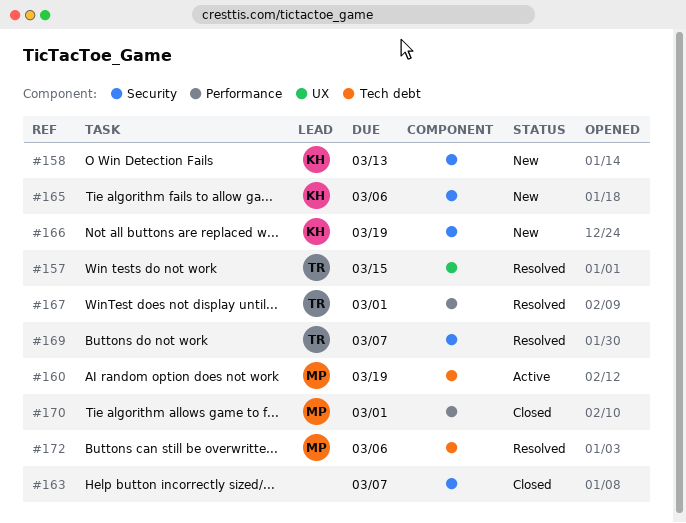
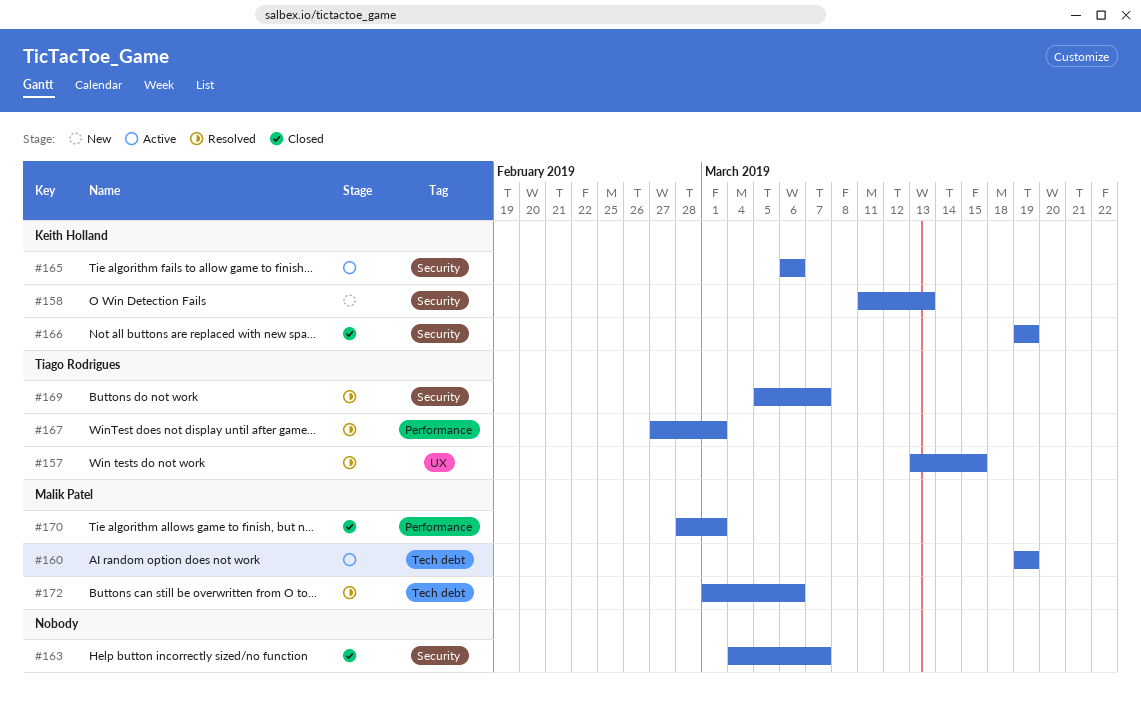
#165, status: New -> Active
#166, status: New -> Closed

